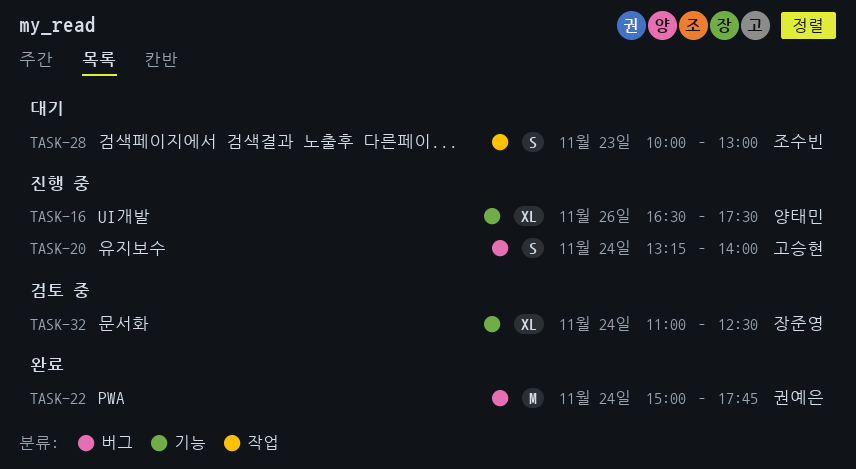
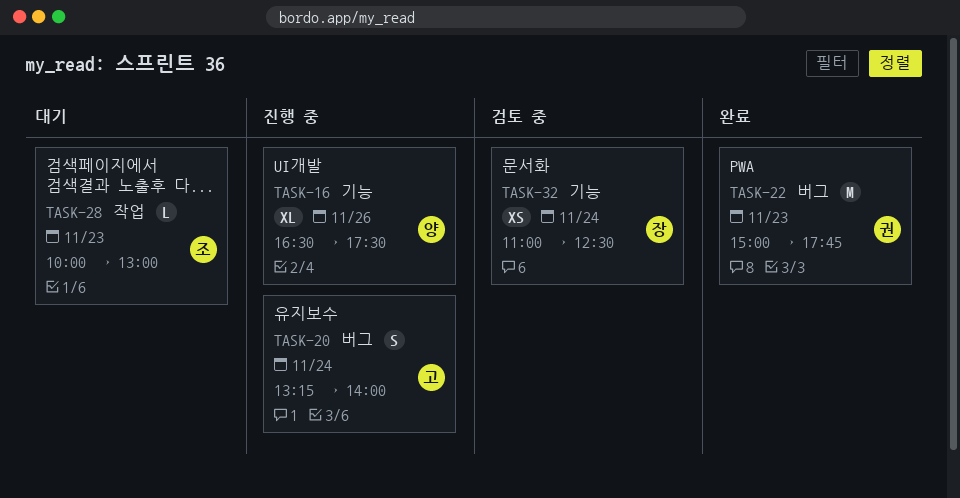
TASK-22, day: Nov 24 -> Nov 23
TASK-28, estimate: S -> L
TASK-32, estimate: XL -> XS

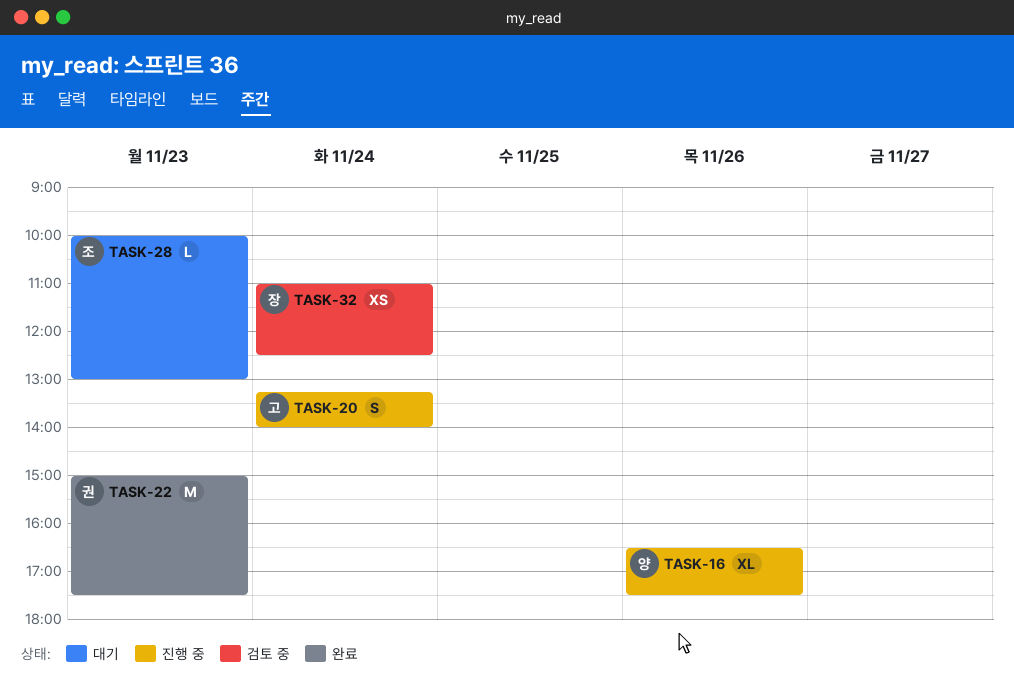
TASK-22, ends: 17:45 -> 17:30

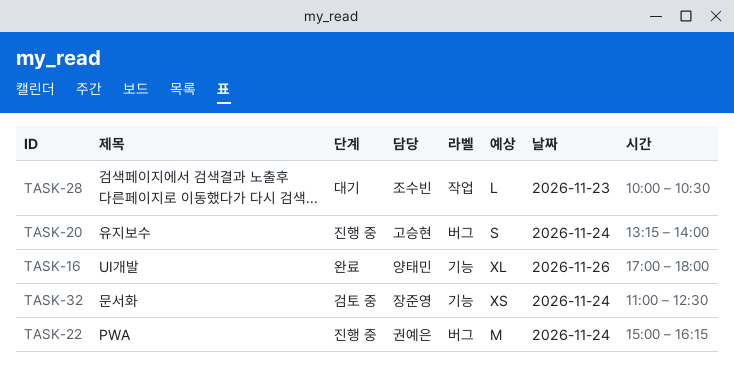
TASK-16, status: 진행 중 -> 완료
TASK-16, begins: 16:30 -> 17:00
TASK-16, ends: 17:30 -> 18:00
TASK-22, status: 완료 -> 진행 중
TASK-22, day: Nov 23 -> Nov 24
TASK-22, ends: 17:30 -> 16:15
TASK-28, ends: 13:00 -> 10:30

